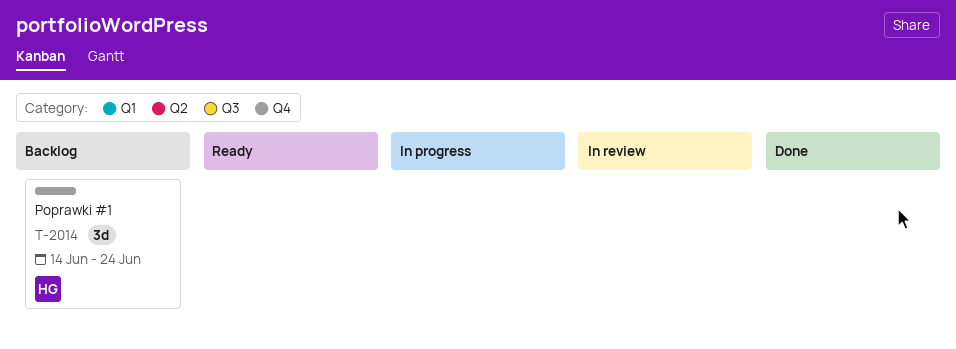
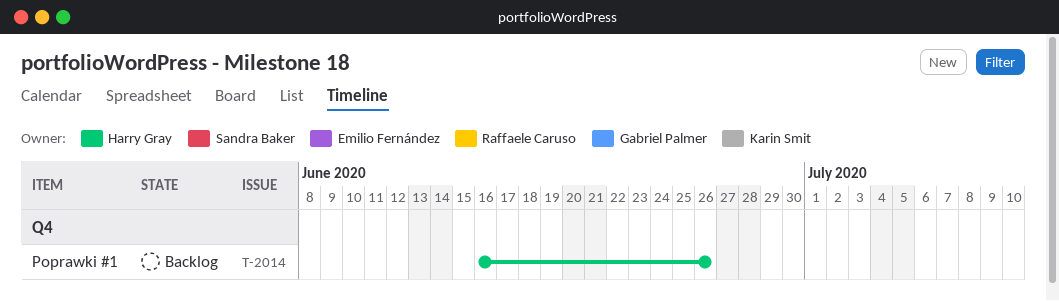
T-2014, start: Jun 14 -> Jun 16
T-2014, due: Jun 24 -> Jun 26

